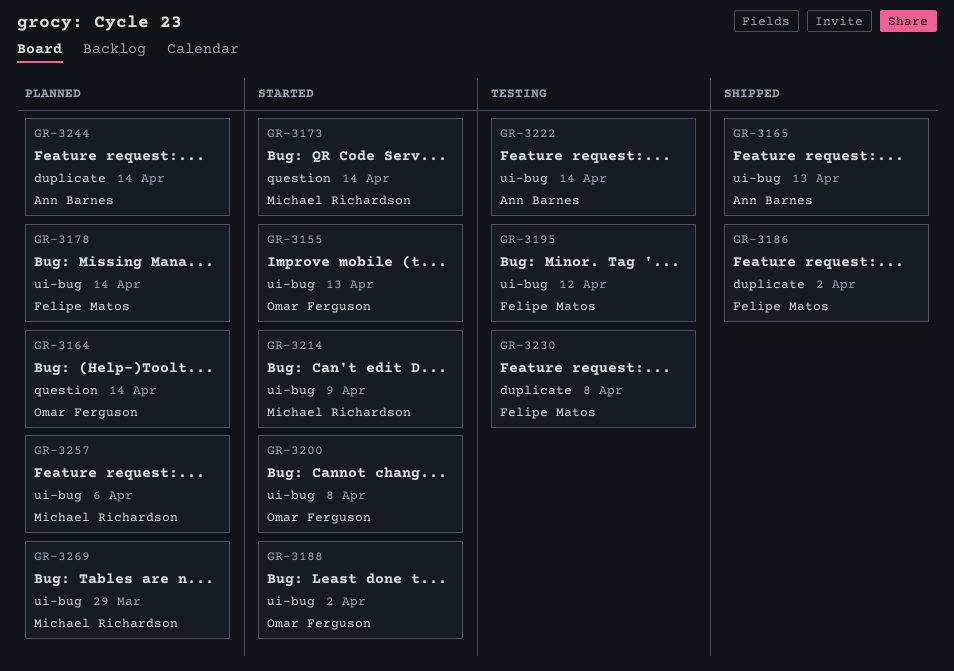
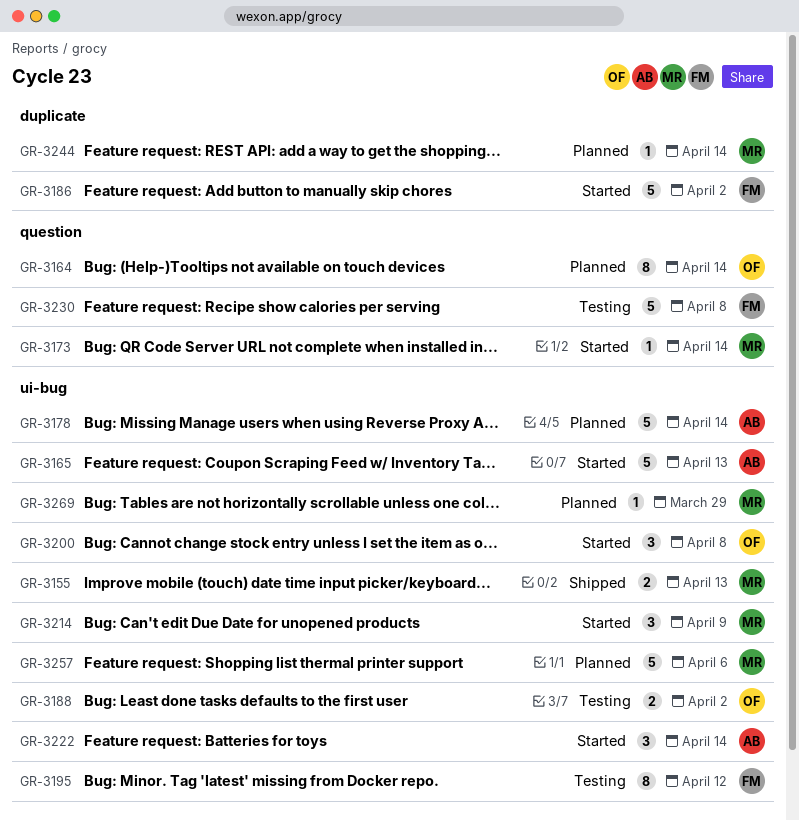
GR-3155, status: Started -> Shipped
GR-3155, owner: Omar Ferguson -> Michael Richardson
GR-3165, status: Shipped -> Started
GR-3178, owner: Felipe Matos -> Ann Barnes
GR-3186, status: Shipped -> Started
GR-3188, status: Started -> Testing
GR-3222, status: Testing -> Started
GR-3230, label: duplicate -> question
GR-3244, owner: Ann Barnes -> Michael Richardson

